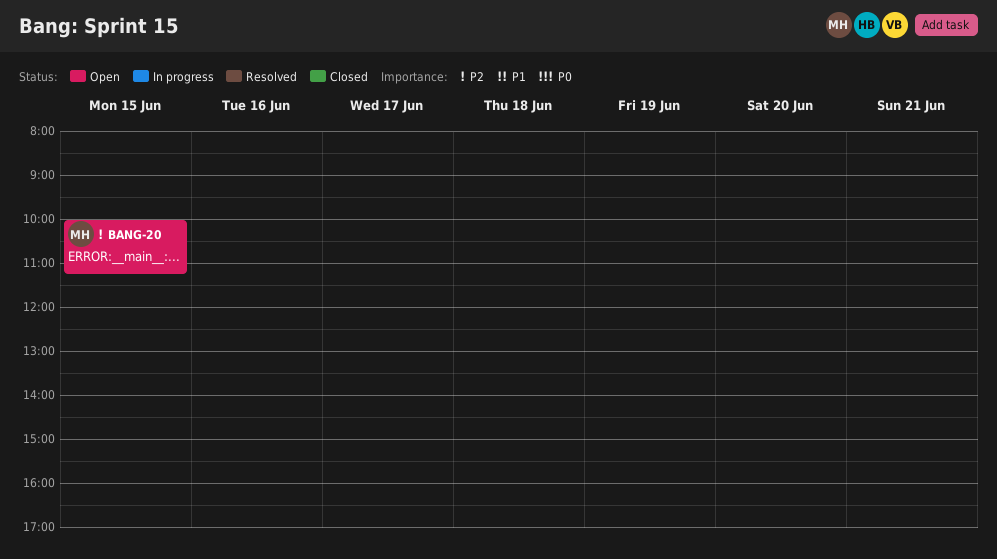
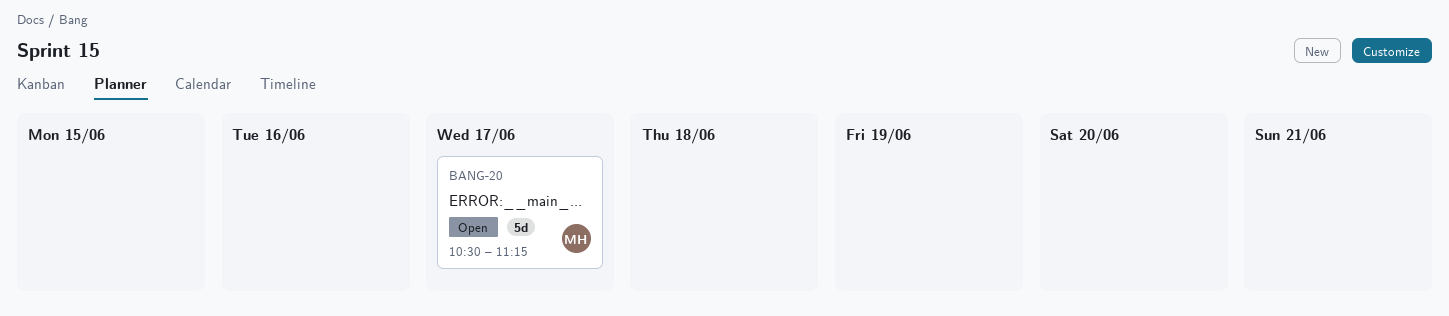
BANG-20, day: Jun 15 -> Jun 17
BANG-20, begins: 10:00 -> 10:30

